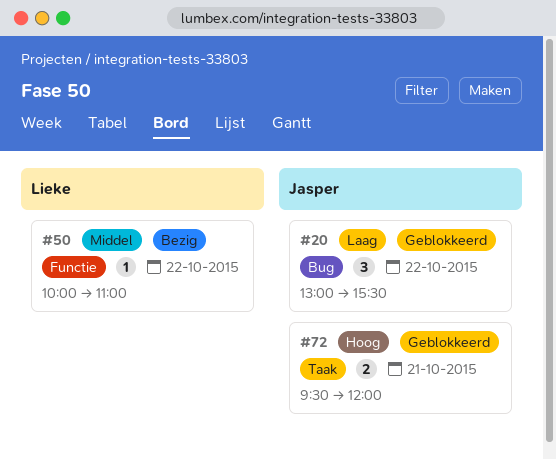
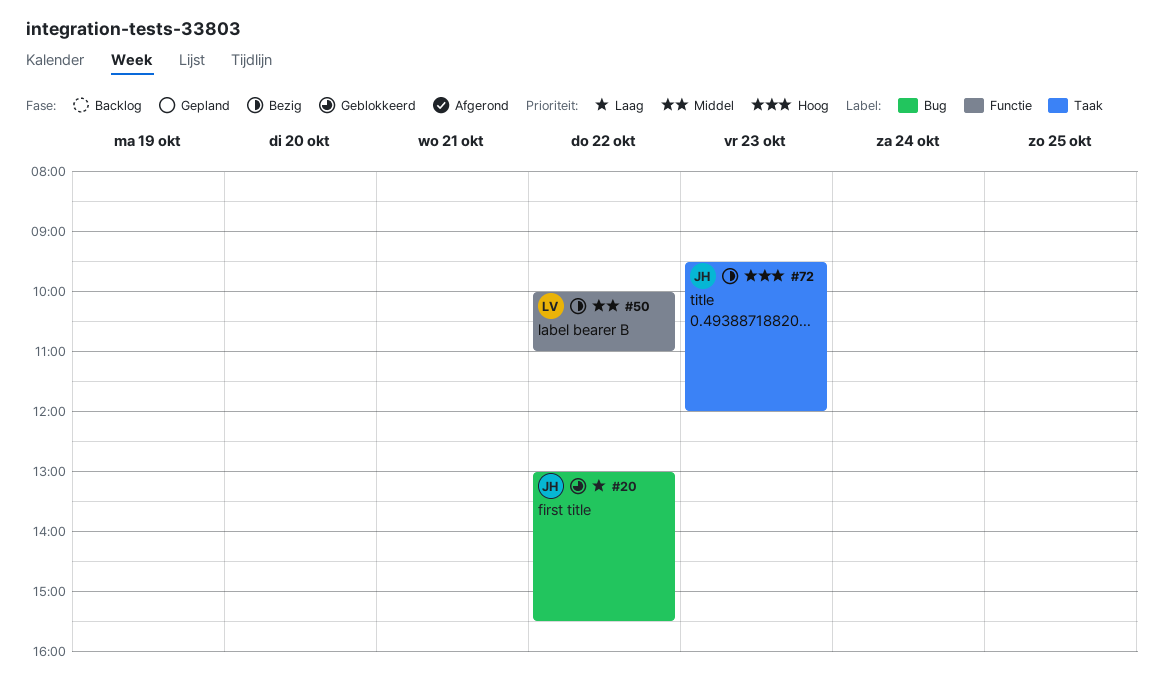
#72, status: Geblokkeerd -> Bezig
#72, day: Oct 21 -> Oct 23

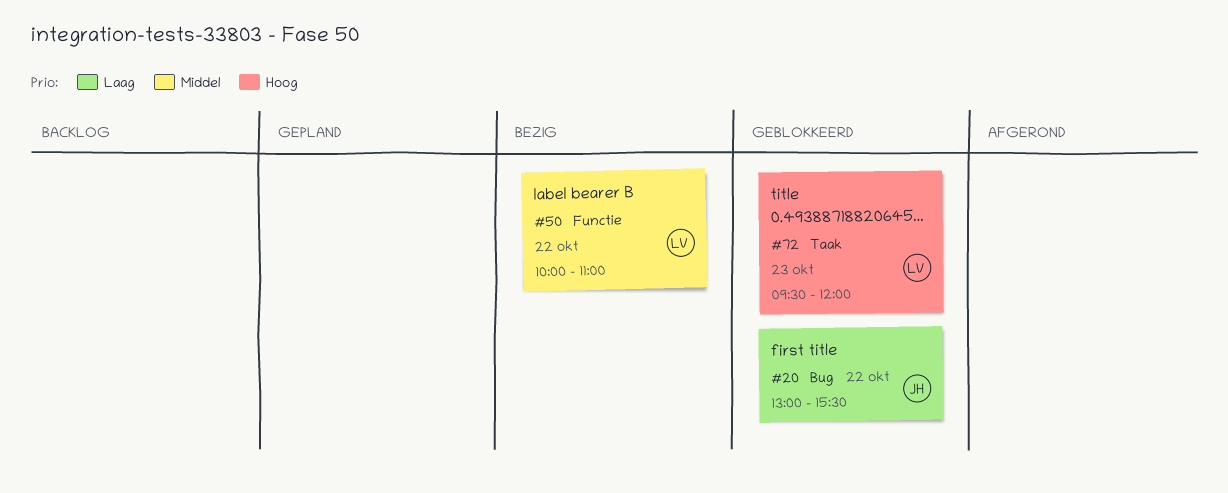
#72, status: Bezig -> Geblokkeerd
#72, owner: JH -> LV

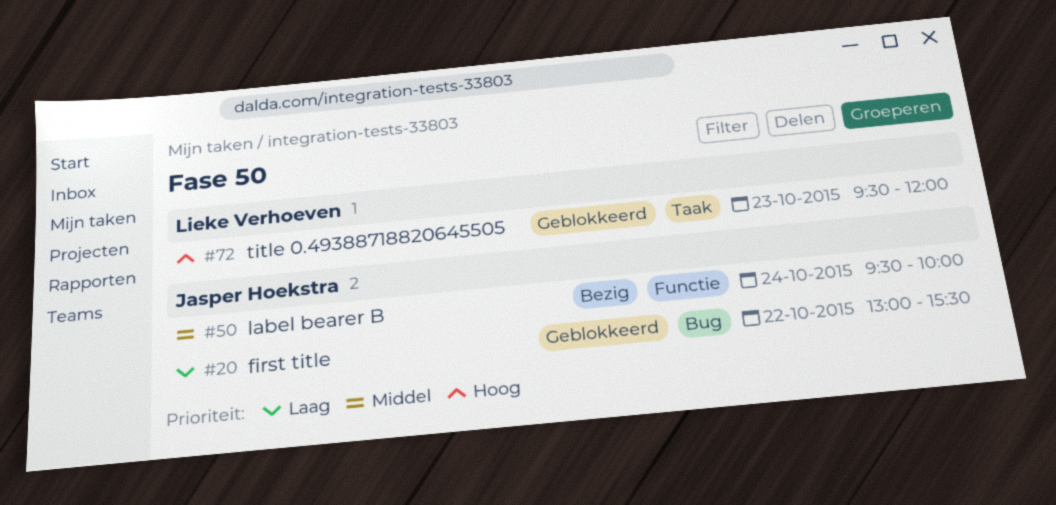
#50, owner: Lieke Verhoeven -> Jasper Hoekstra
#50, day: Oct 22 -> Oct 24
#50, begins: 10:00 -> 09:30
#50, ends: 11:00 -> 10:00

